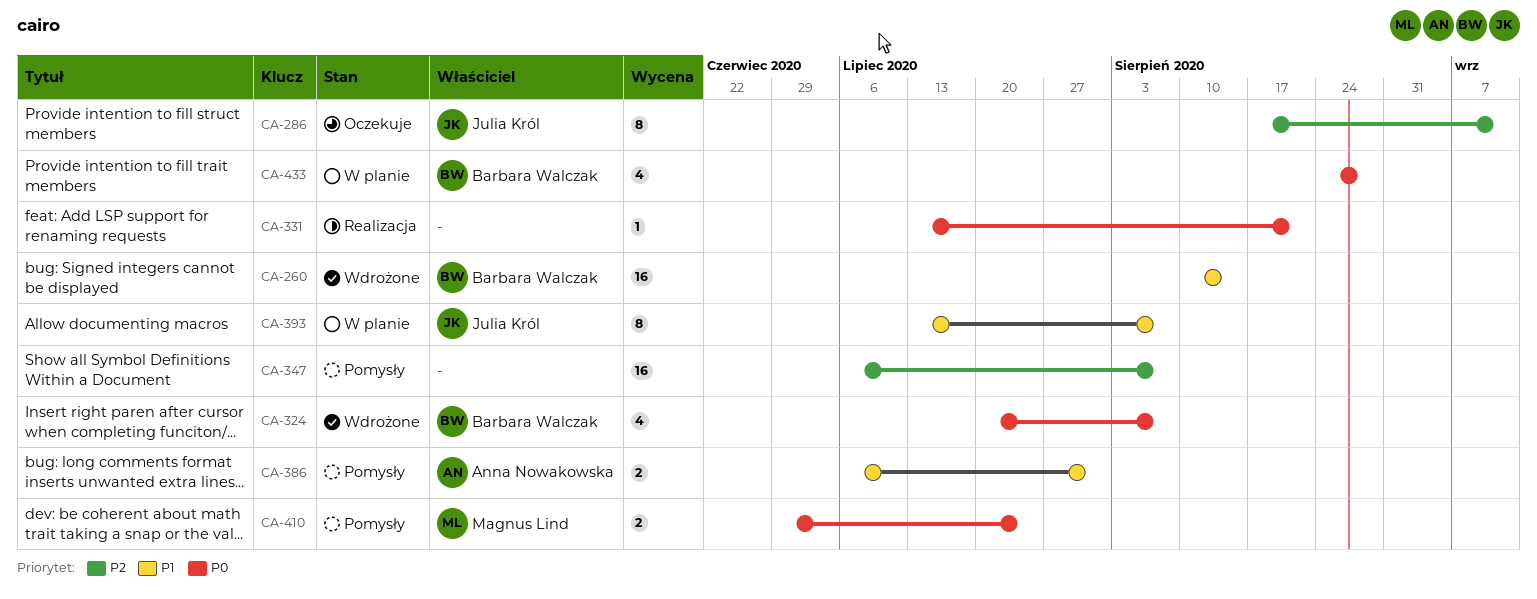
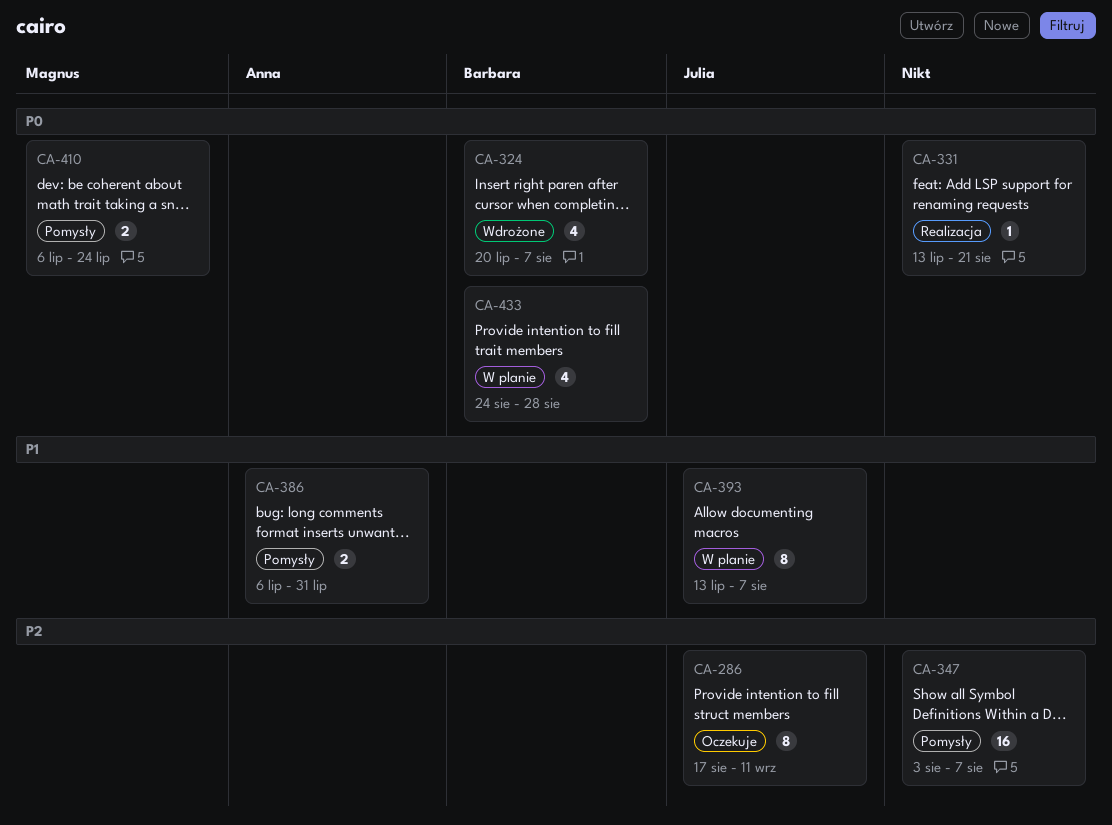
CA-260: present -> none
CA-347, start: Jul 6 -> Aug 3
CA-410, start: Jun 29 -> Jul 6

